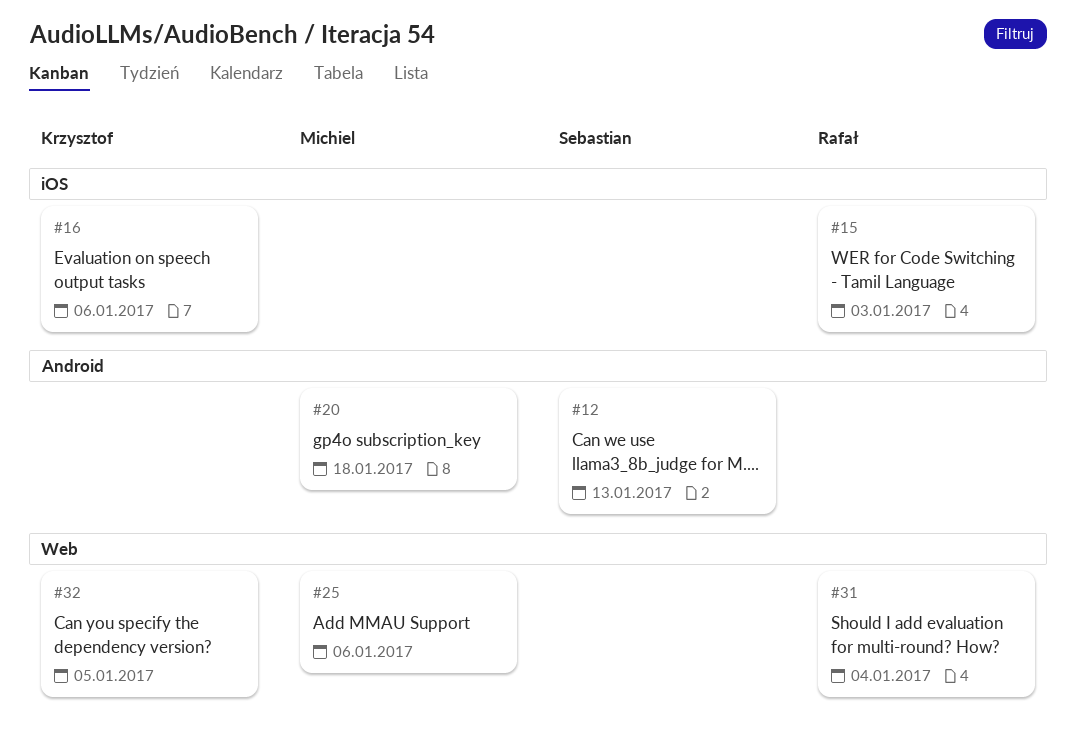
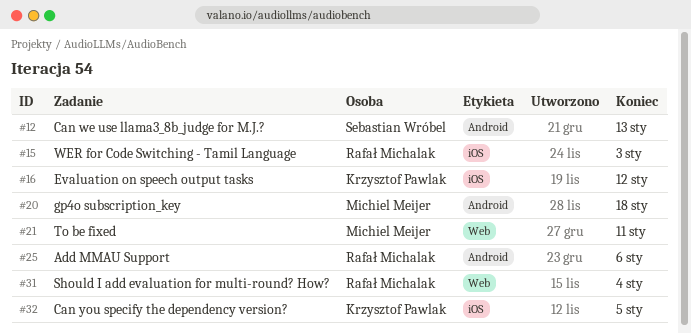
#16, due: Jan 6 -> Jan 12
#21: none -> present
#25, owner: Michiel Meijer -> Rafał Michalak
#25, label: Web -> Android
#32, label: Web -> iOS

